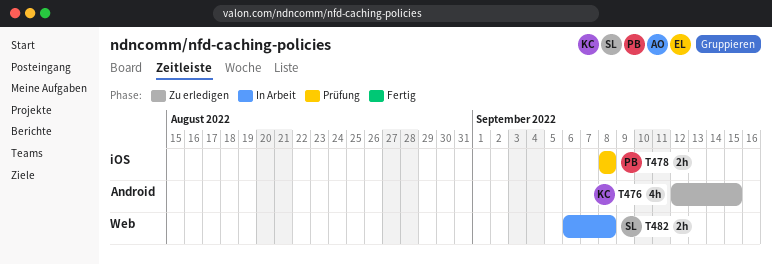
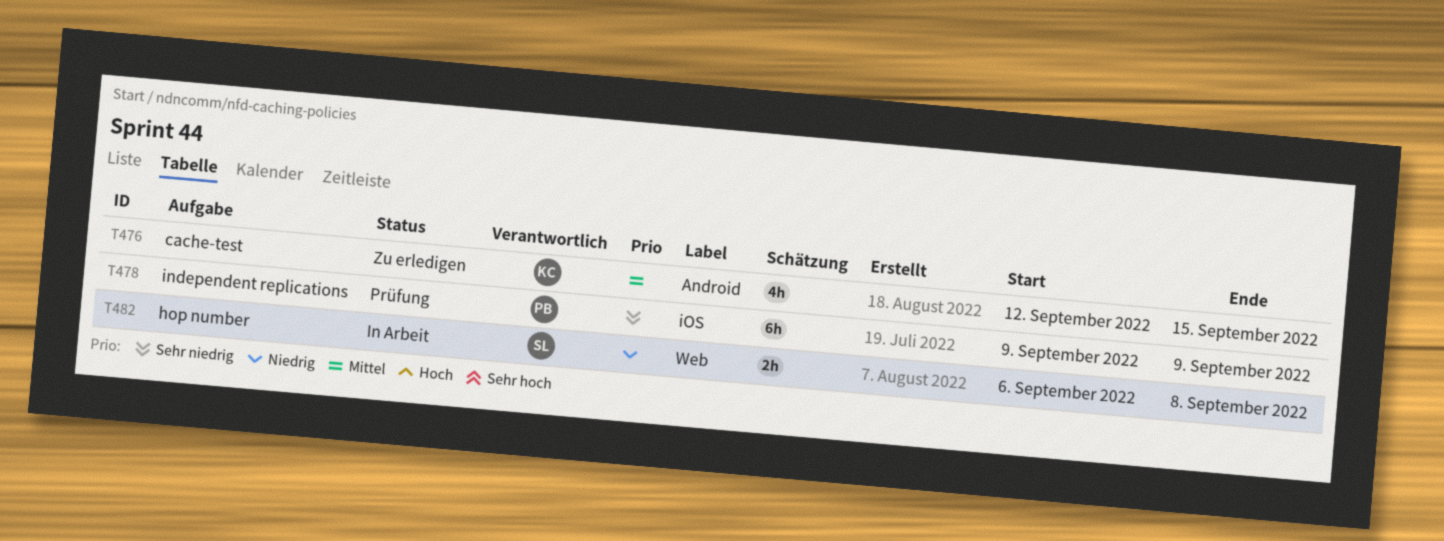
T478, estimate: 2h -> 6h
T478, start: Sep 8 -> Sep 9
T478, due: Sep 8 -> Sep 9

